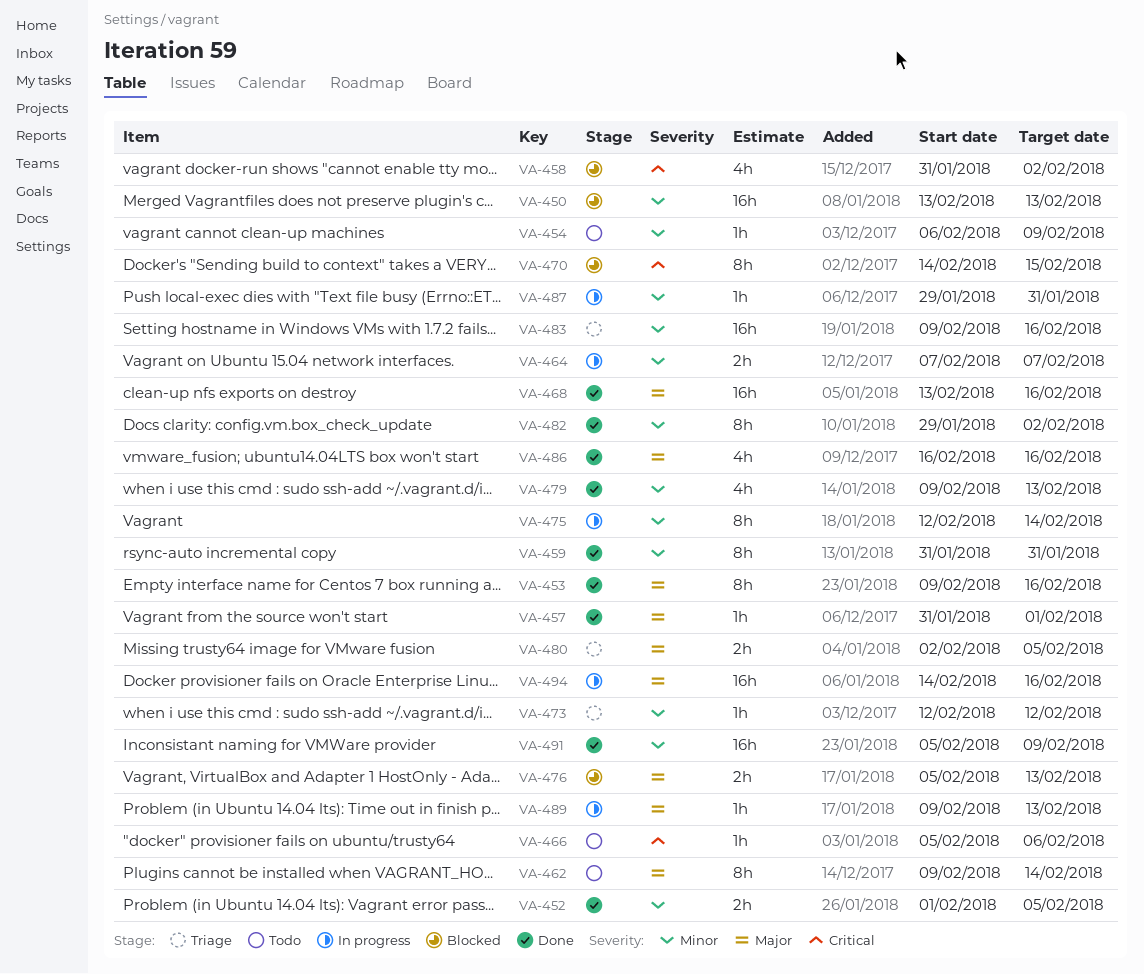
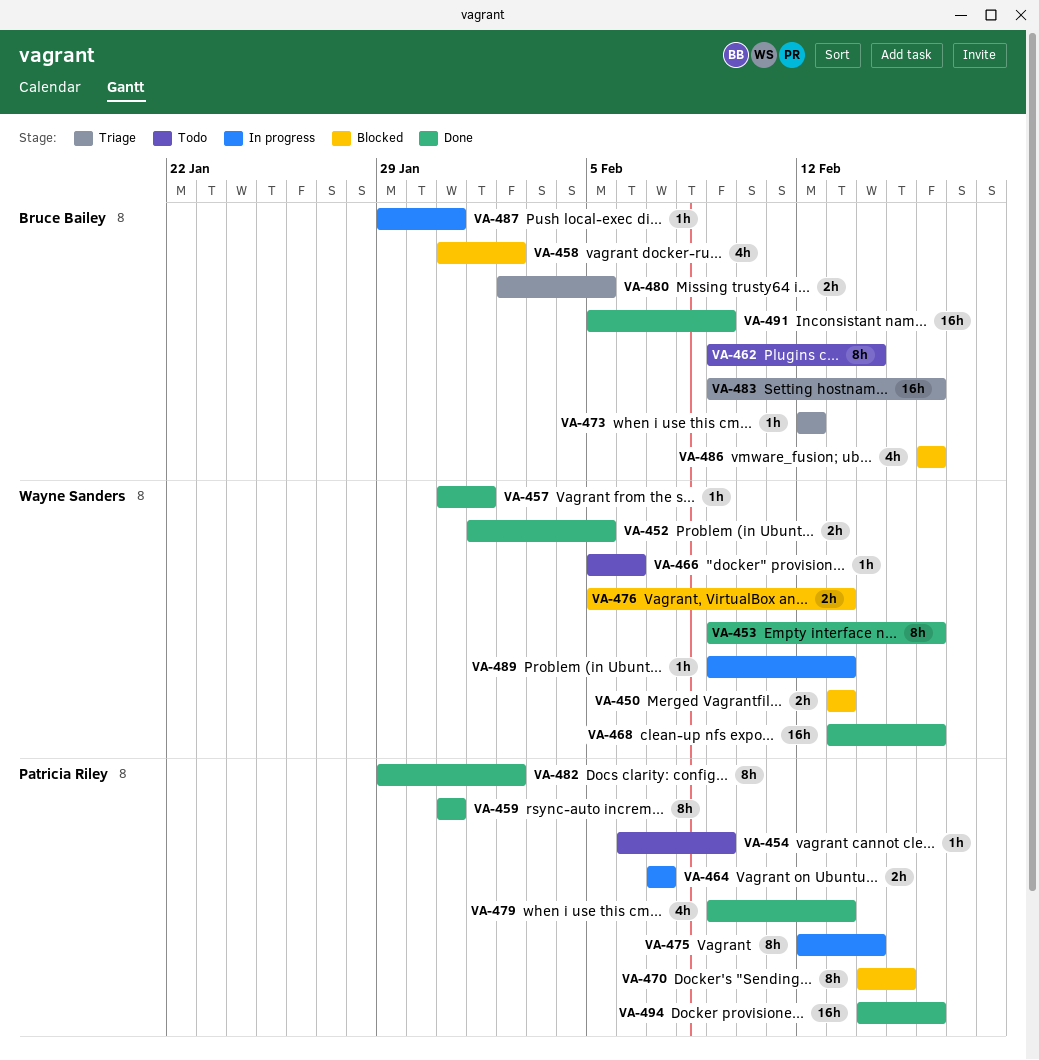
VA-450, estimate: 16h -> 2h
VA-486, status: Done -> Blocked
VA-494, status: In progress -> Done

